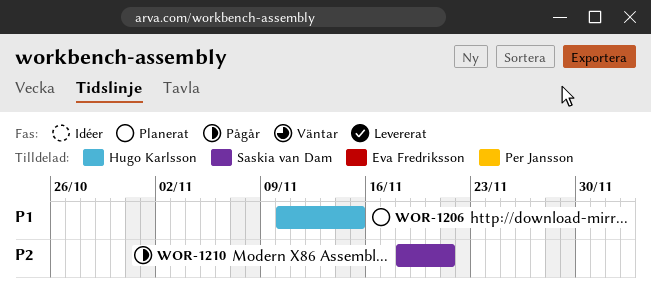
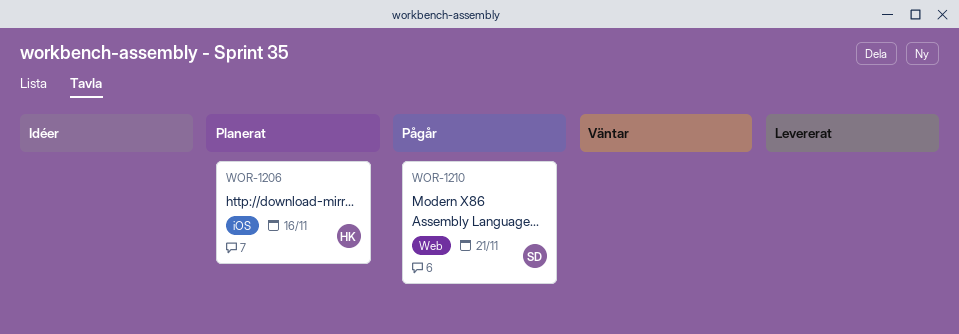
WOR-1206, due: Nov 15 -> Nov 16

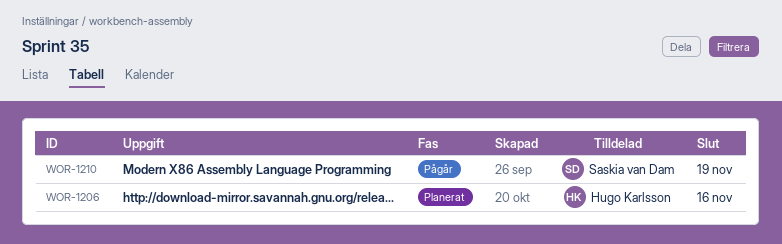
WOR-1210, due: Nov 21 -> Nov 19

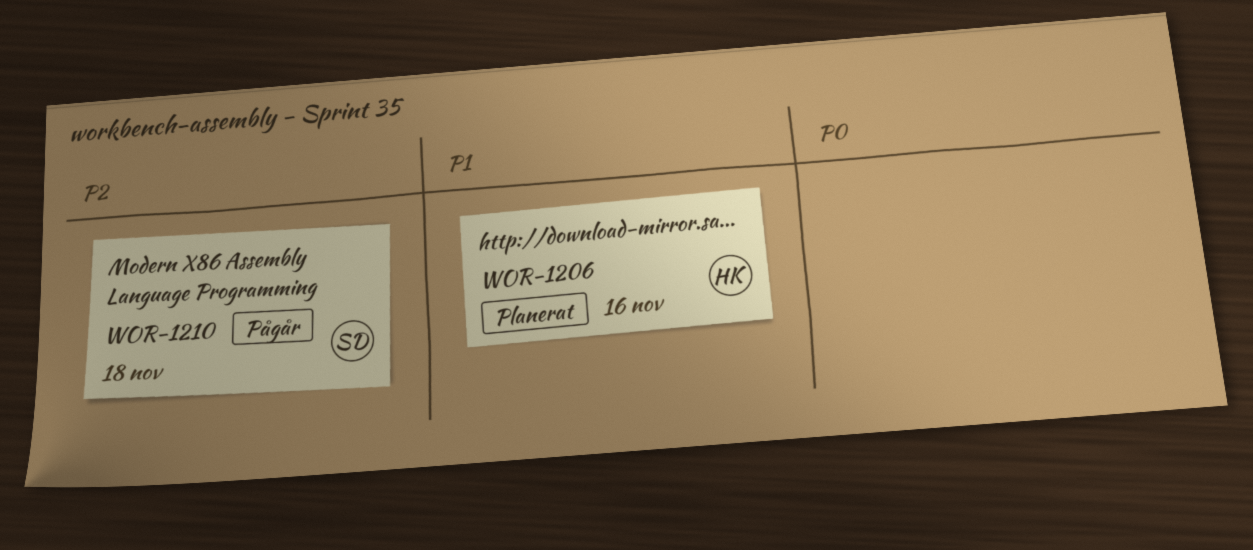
WOR-1210, due: Nov 19 -> Nov 18

